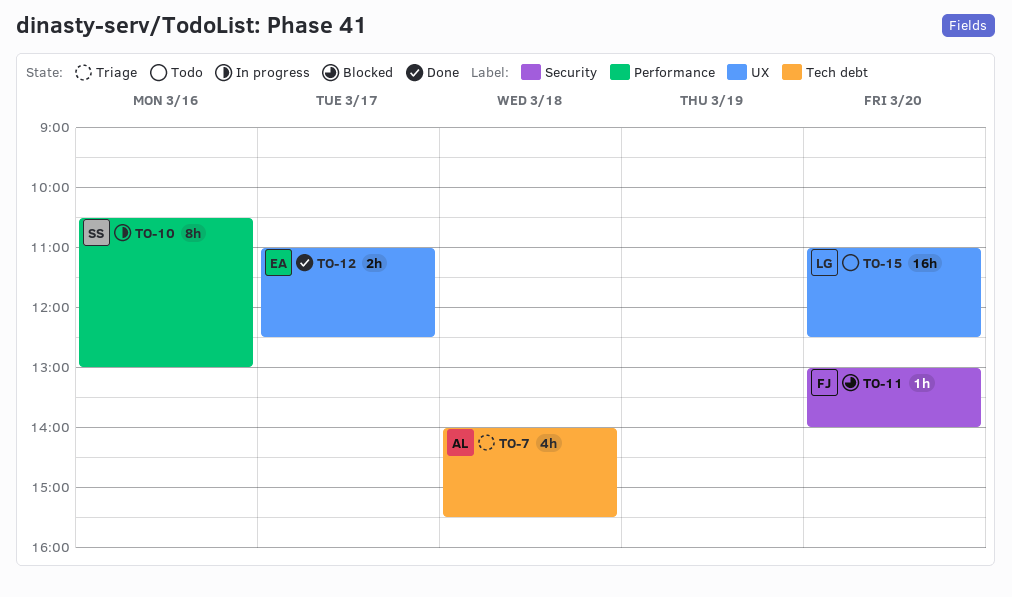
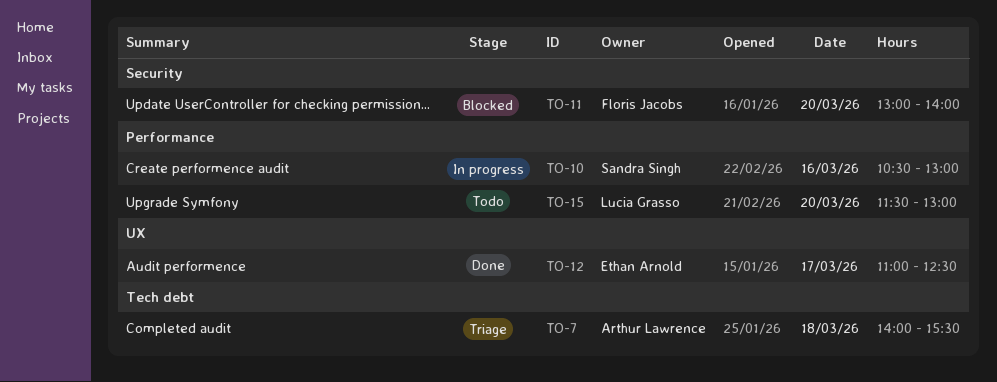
TO-15, label: UX -> Performance
TO-15, begins: 11:00 -> 11:30
TO-15, ends: 12:30 -> 13:00

